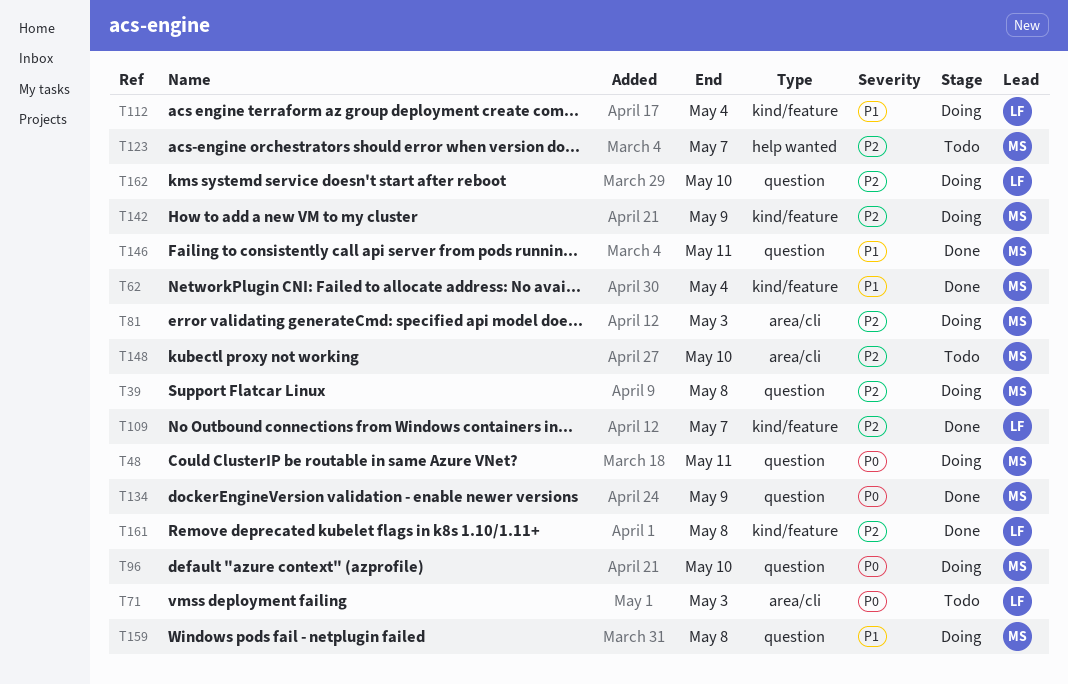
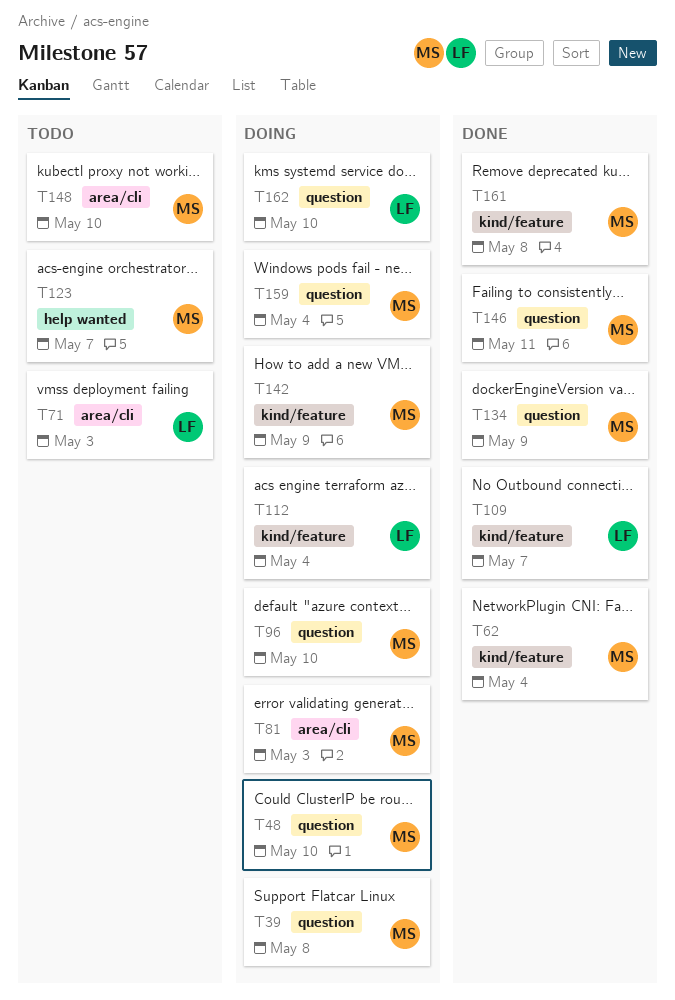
T48, due: May 11 -> May 10
T159, due: May 8 -> May 4
T161, owner: LF -> MS

